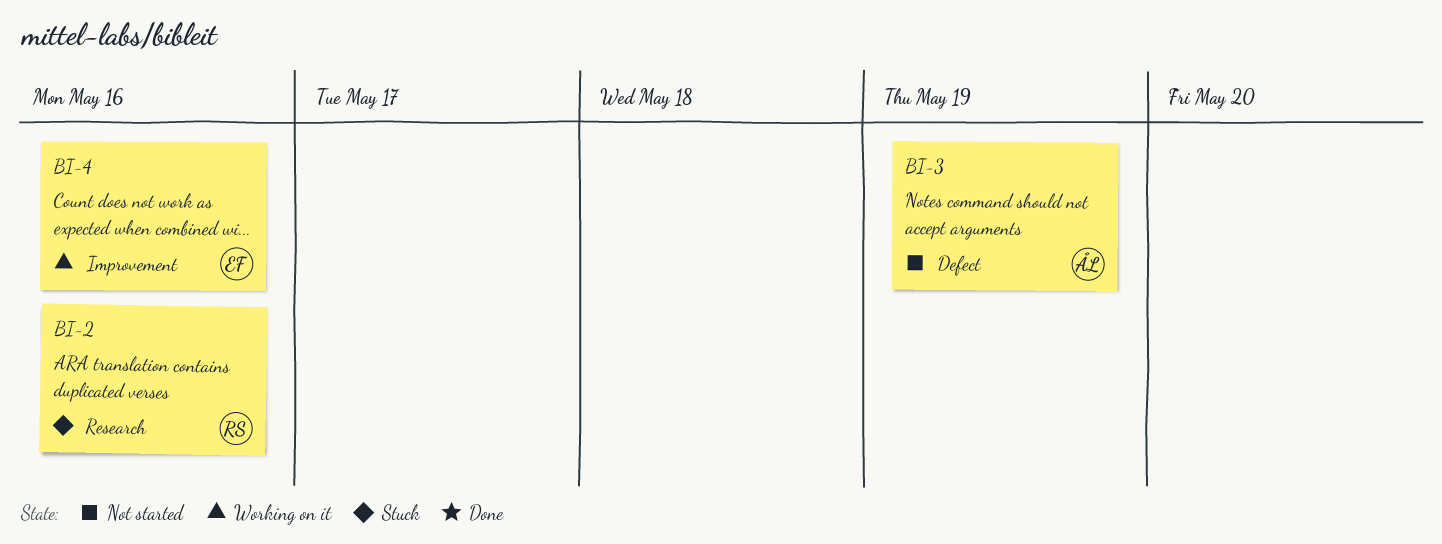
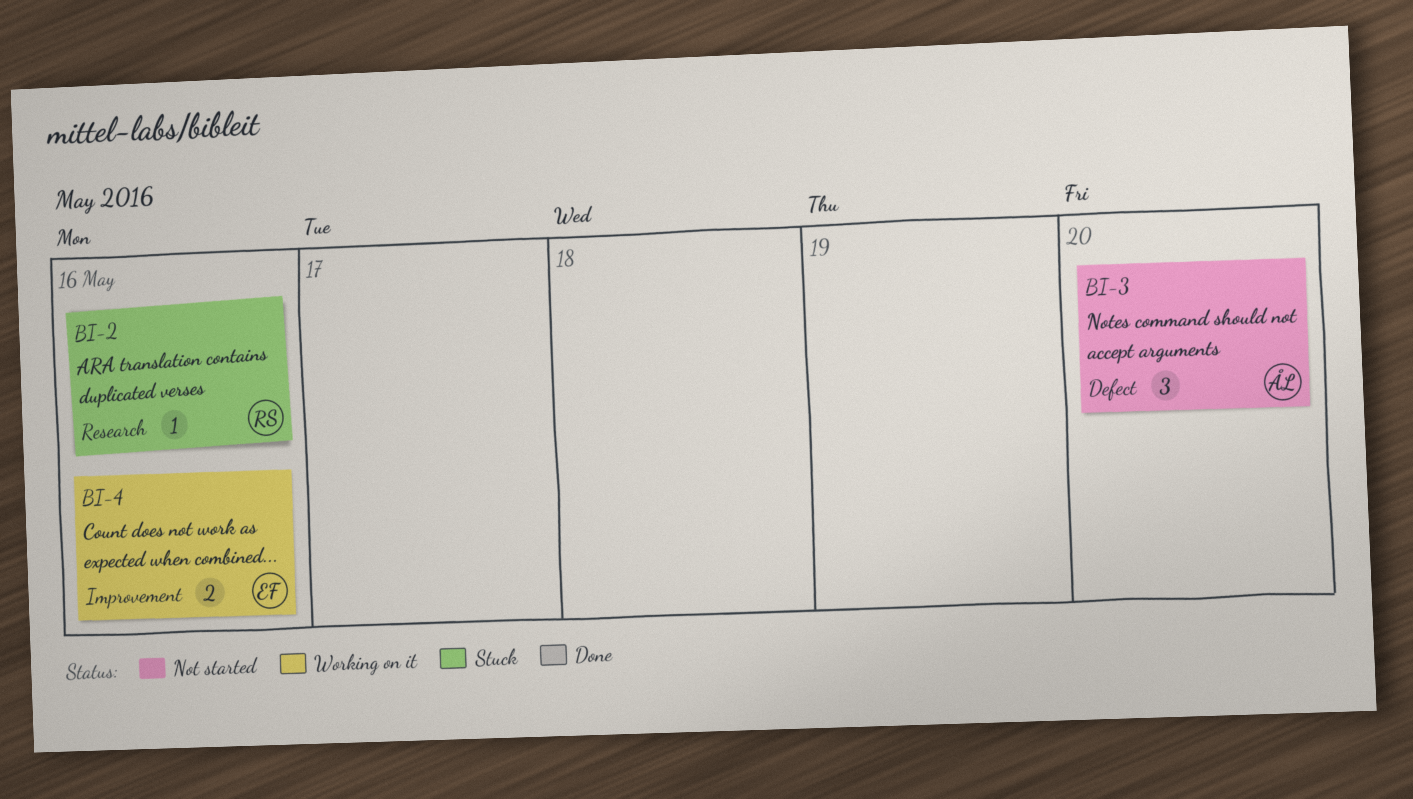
BI-3, due: May 19 -> May 20

